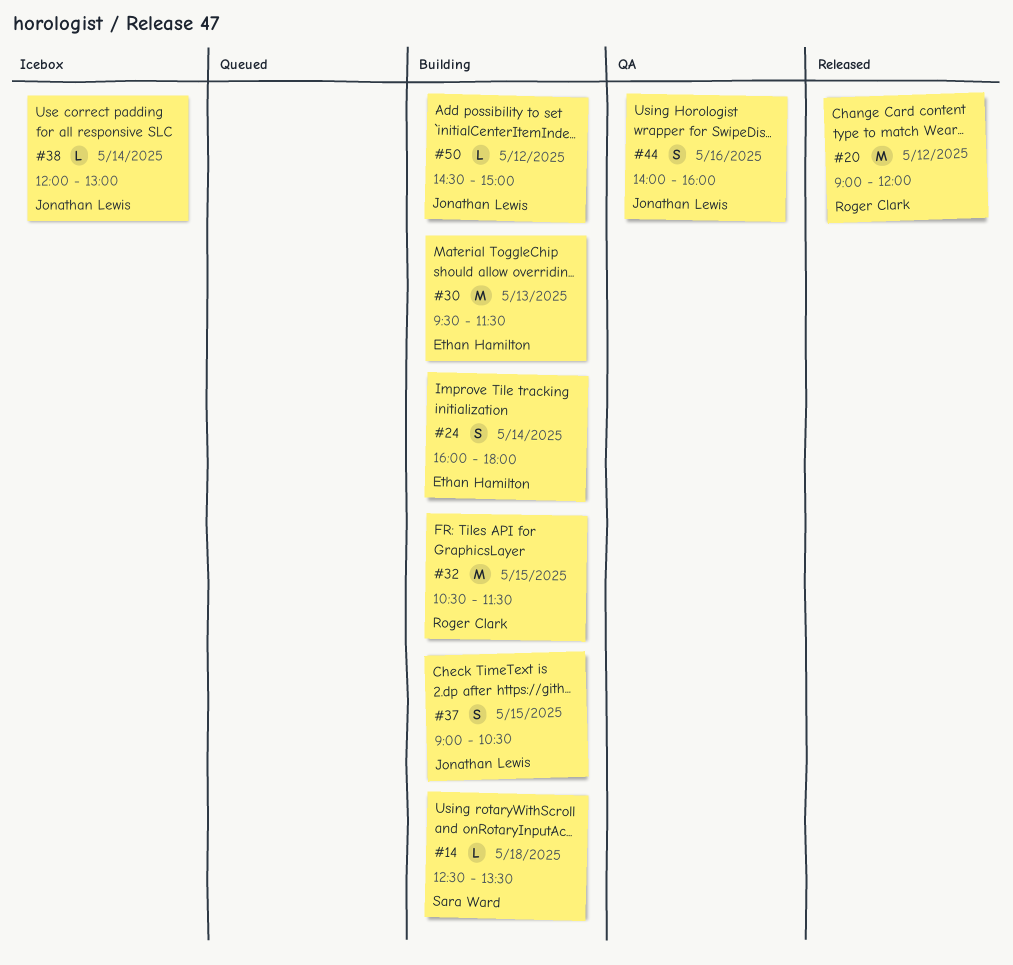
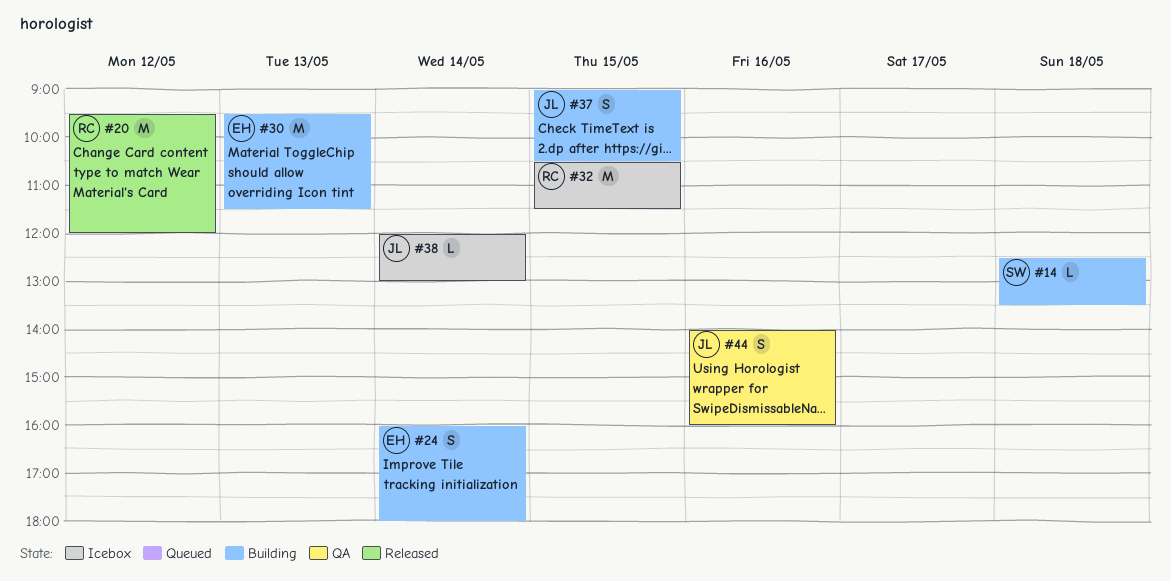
#20, begins: 09:00 -> 09:30
#32, status: Building -> Icebox
#50: present -> none

